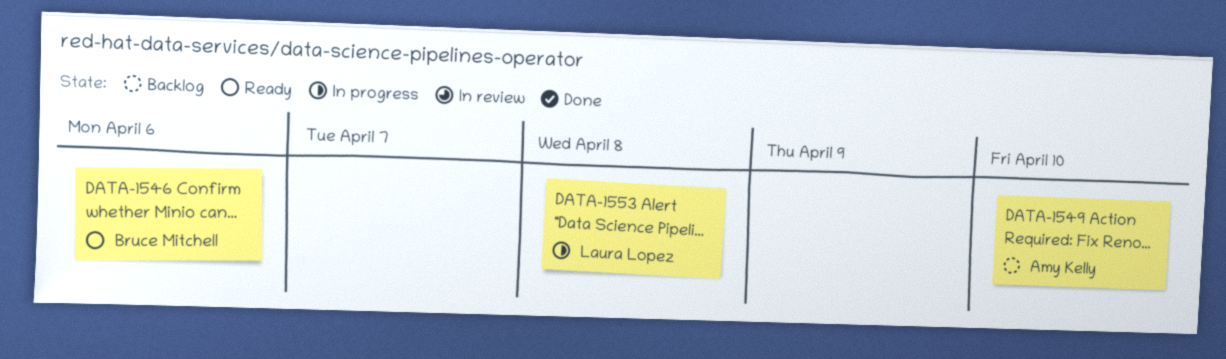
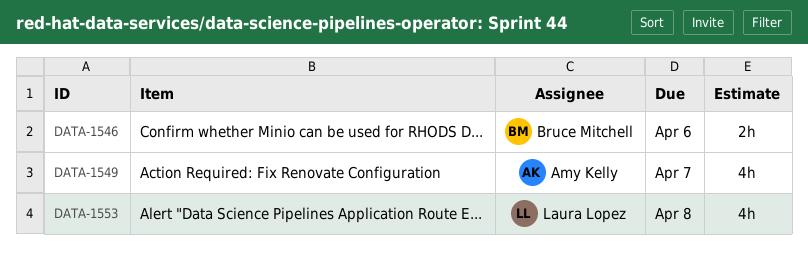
DATA-1549, due: Apr 10 -> Apr 7

